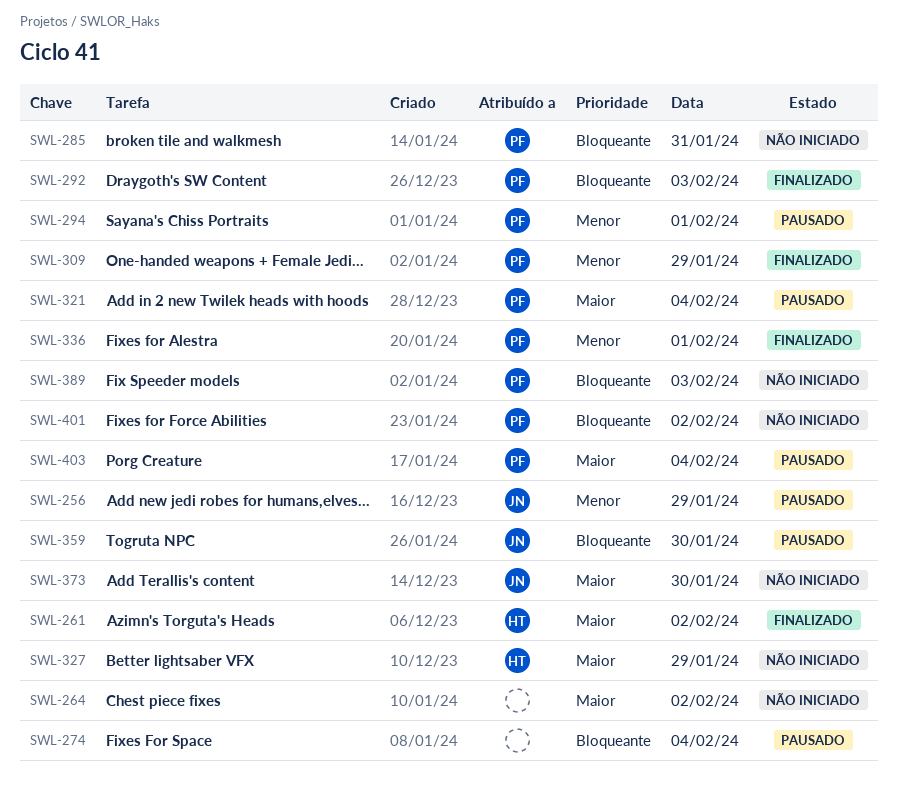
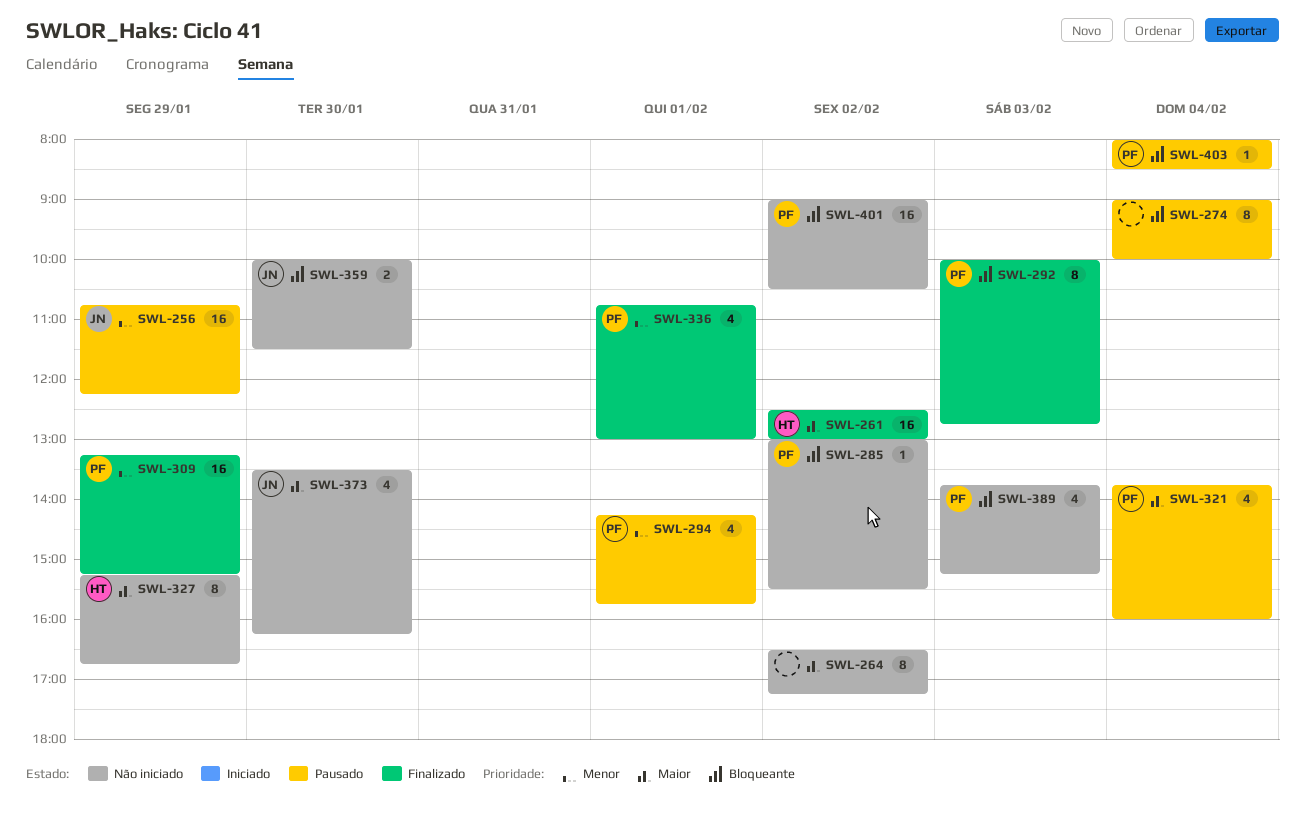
SWL-285, day: Jan 31 -> Feb 2
SWL-359, status: Pausado -> Não iniciado
SWL-403, priority: Maior -> Bloqueante

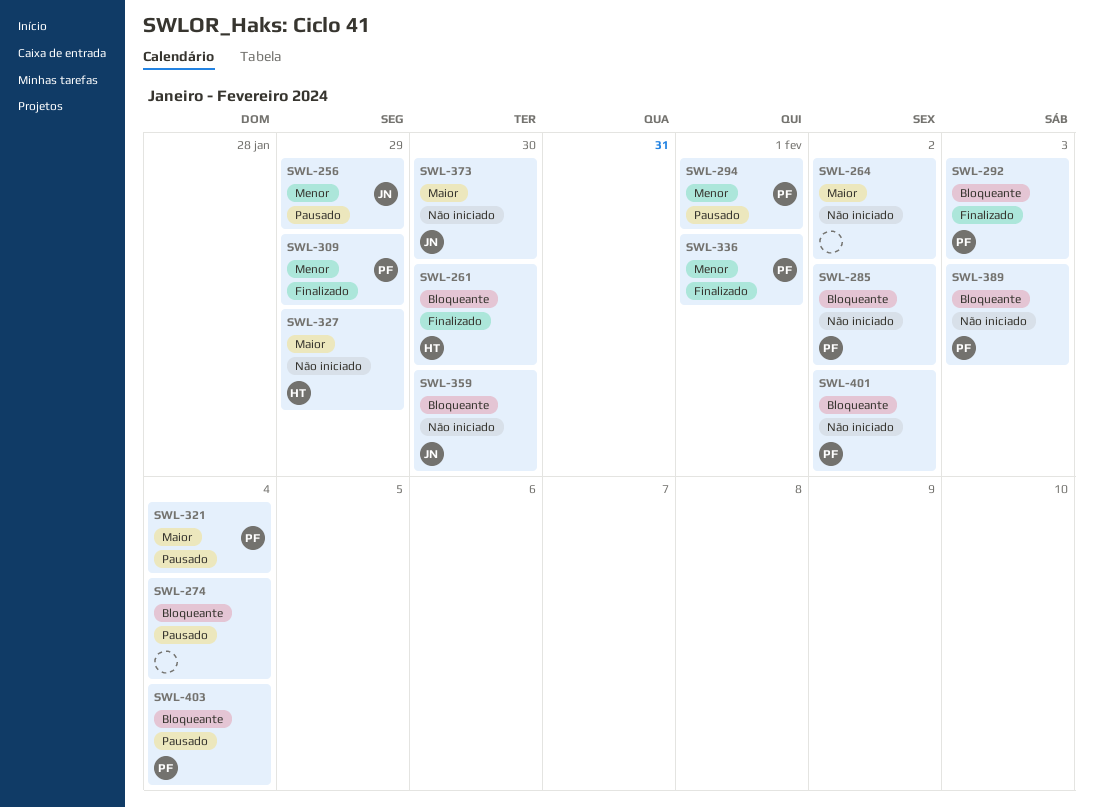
SWL-261, priority: Maior -> Bloqueante
SWL-261, day: Feb 2 -> Jan 30

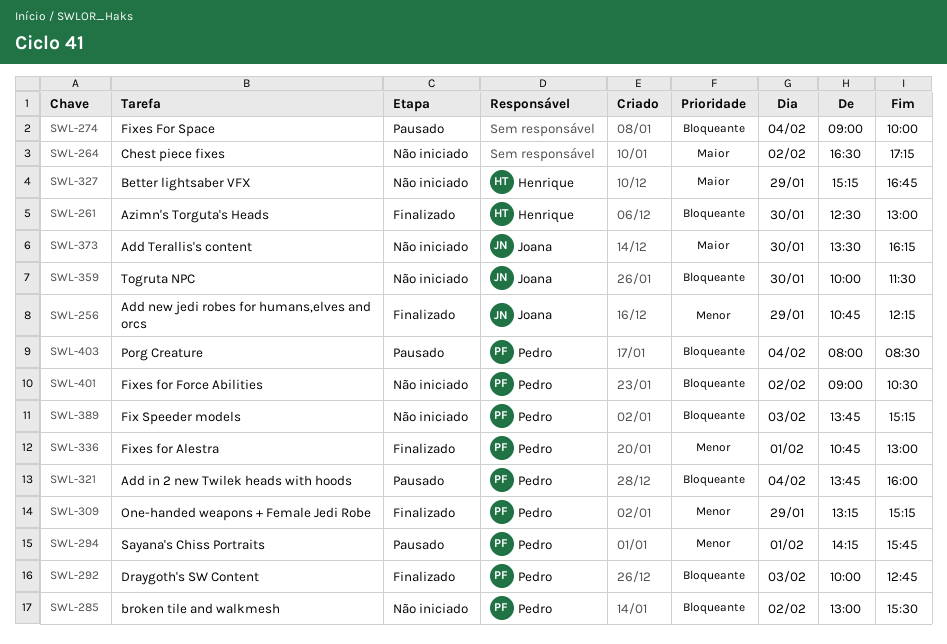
SWL-256, status: Pausado -> Finalizado
SWL-321, priority: Maior -> Bloqueante

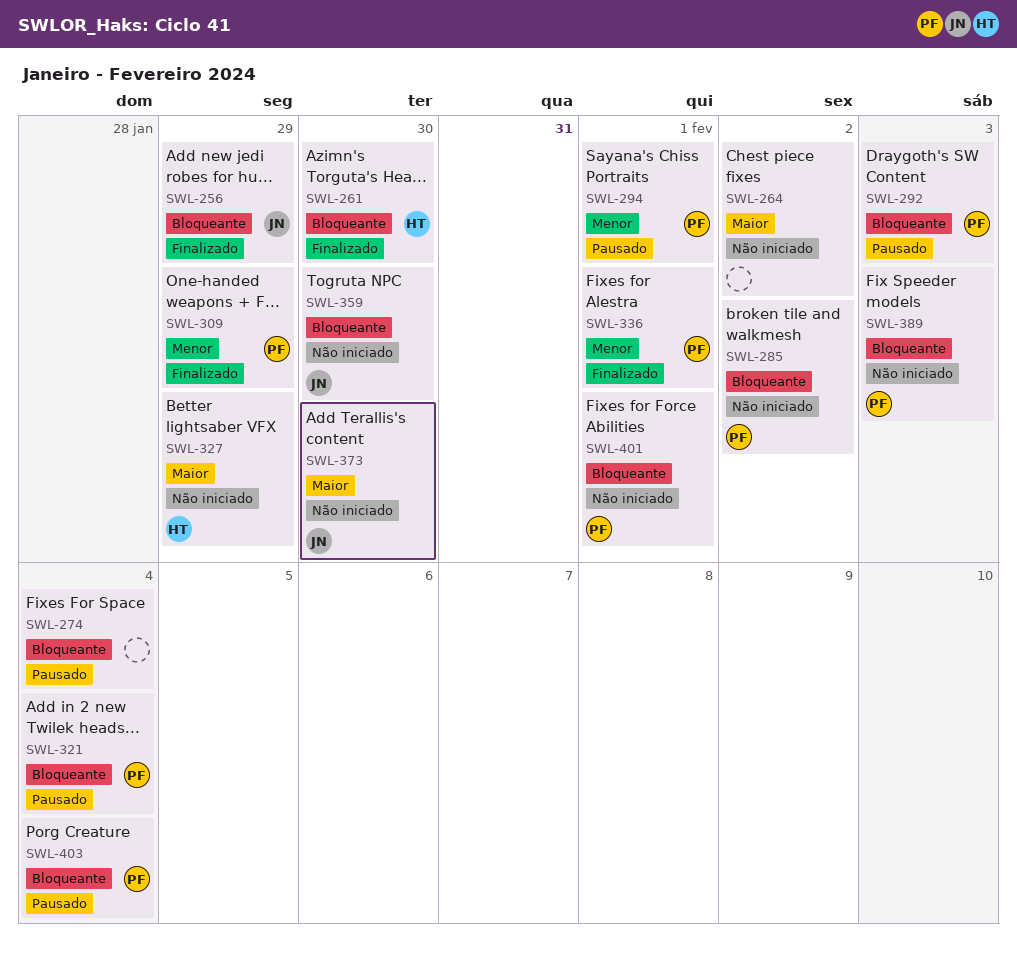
SWL-256, priority: Menor -> Bloqueante
SWL-292, status: Finalizado -> Pausado
SWL-401, day: Feb 2 -> Feb 1

